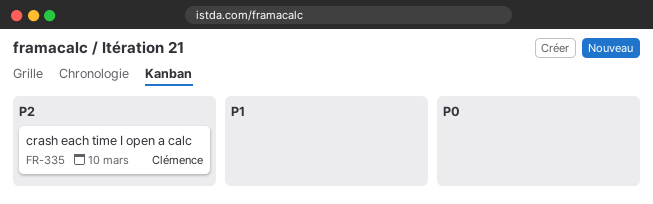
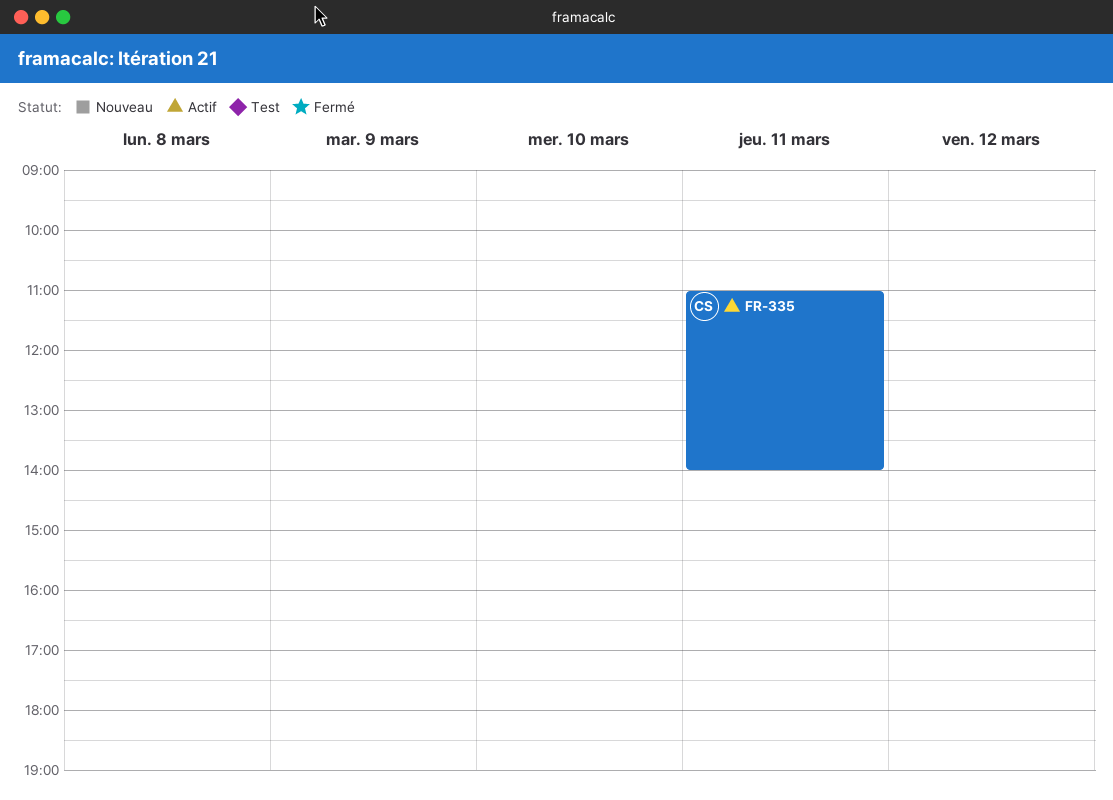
FR-335, day: Mar 10 -> Mar 11

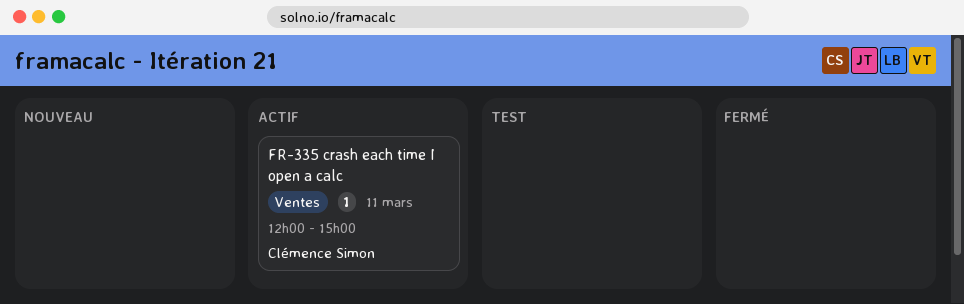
FR-335, begins: 11:00 -> 12:00
FR-335, ends: 14:00 -> 15:00

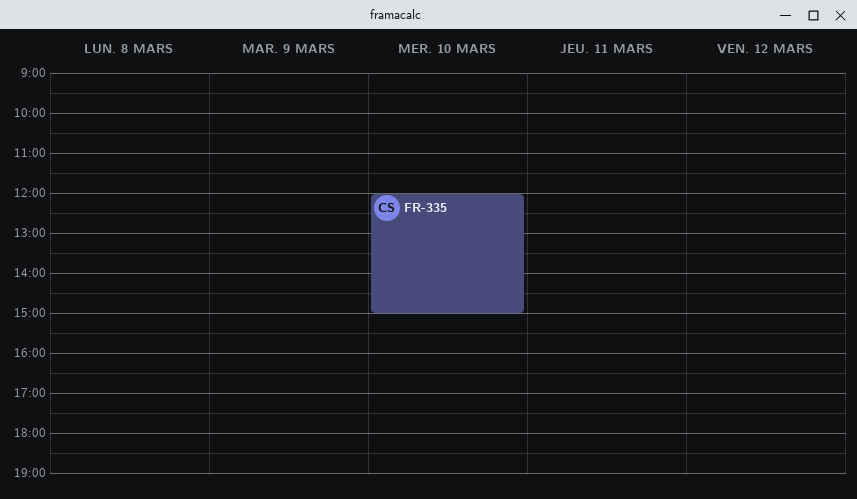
FR-335, day: Mar 11 -> Mar 10

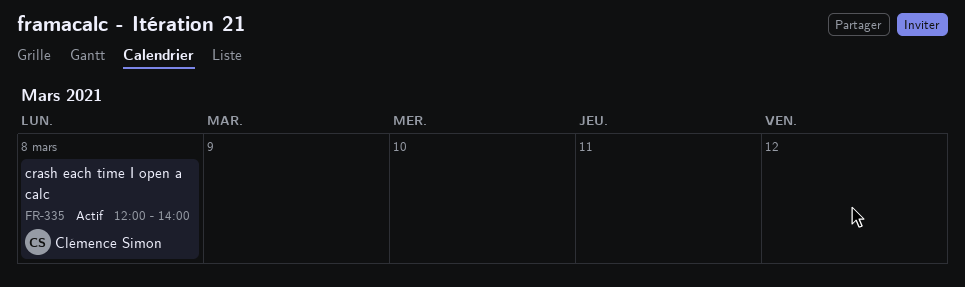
FR-335, day: Mar 10 -> Mar 8
FR-335, ends: 15:00 -> 14:00

